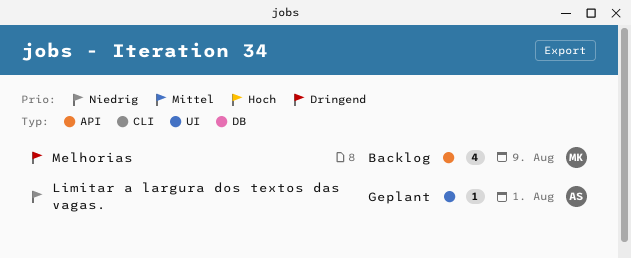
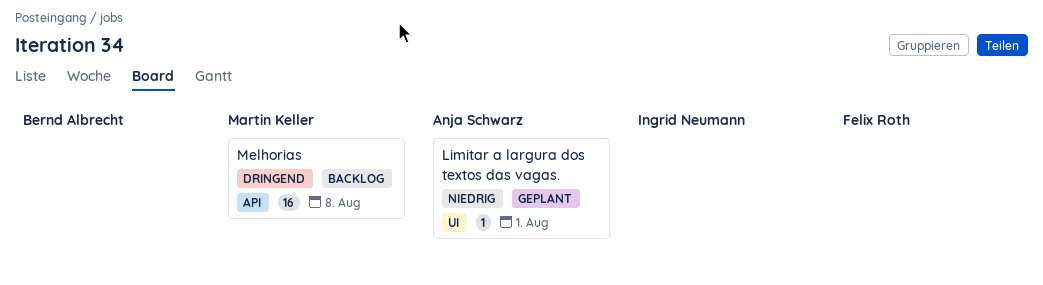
Melhorias, estimate: 4 -> 16
Melhorias, due: Aug 9 -> Aug 8

